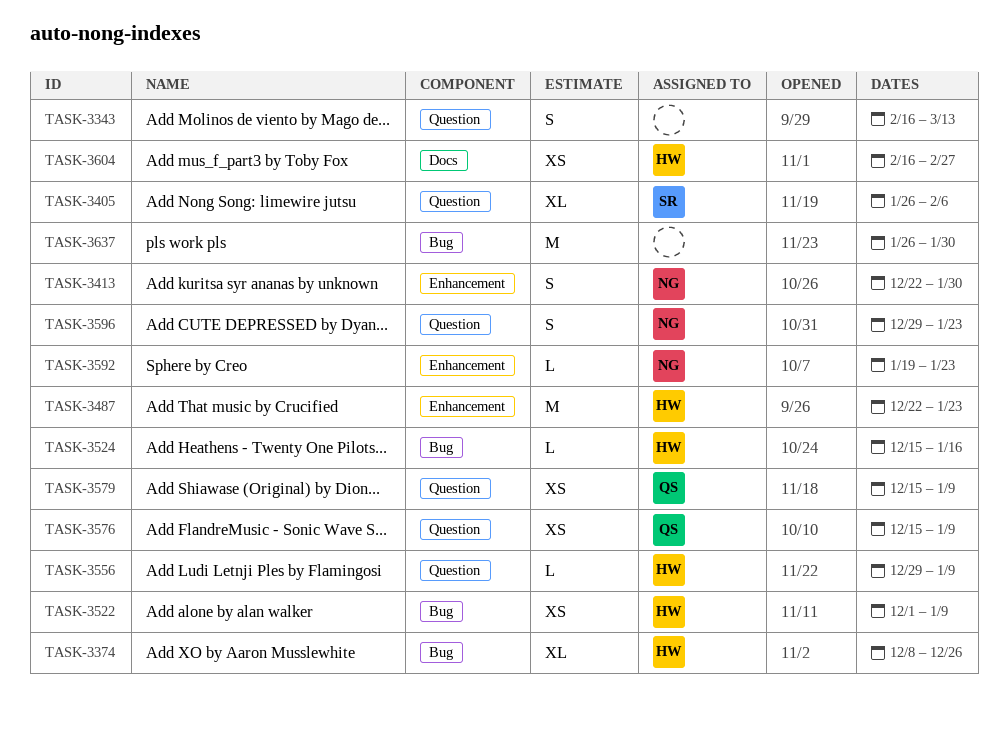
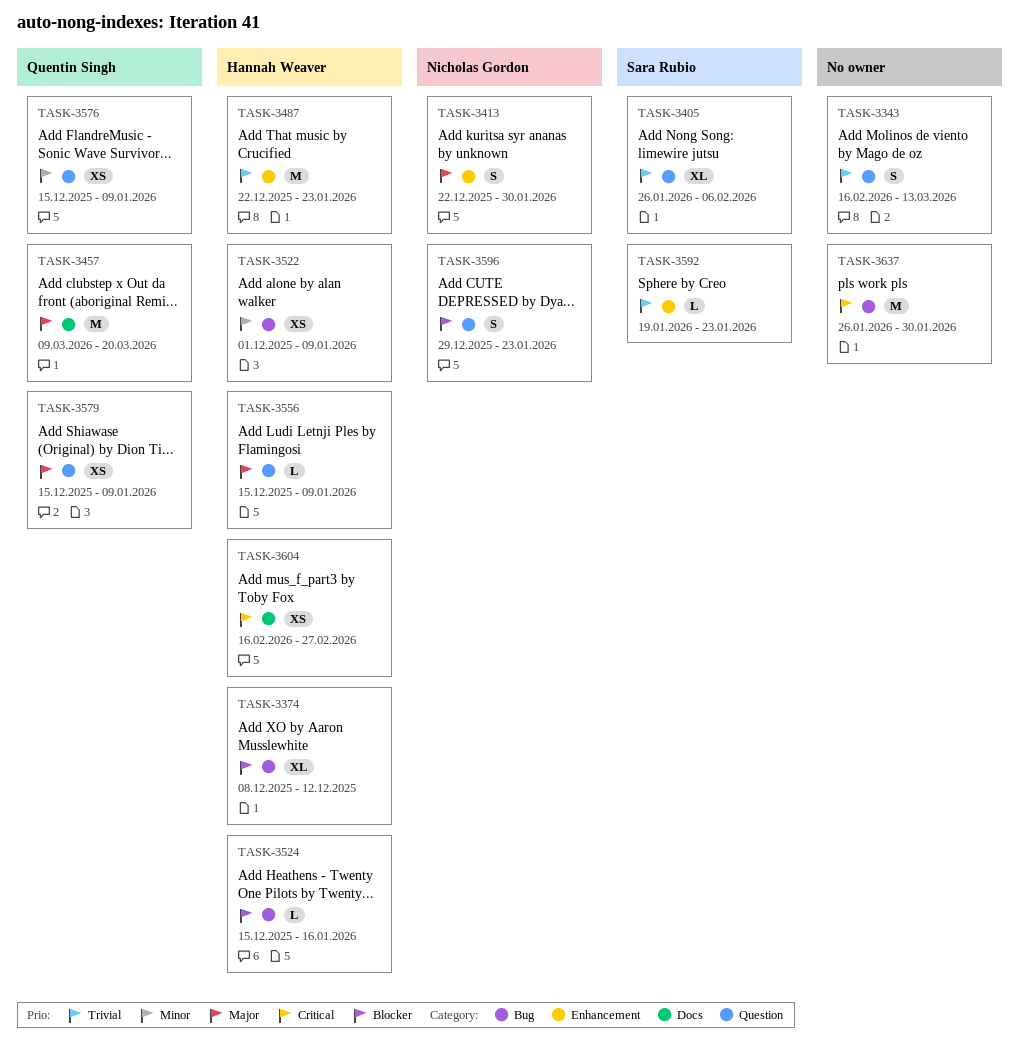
TASK-3374, due: Dec 26 -> Dec 12
TASK-3457: none -> present
TASK-3556, start: Dec 29 -> Dec 15
TASK-3592, owner: Nicholas Gordon -> Sara Rubio

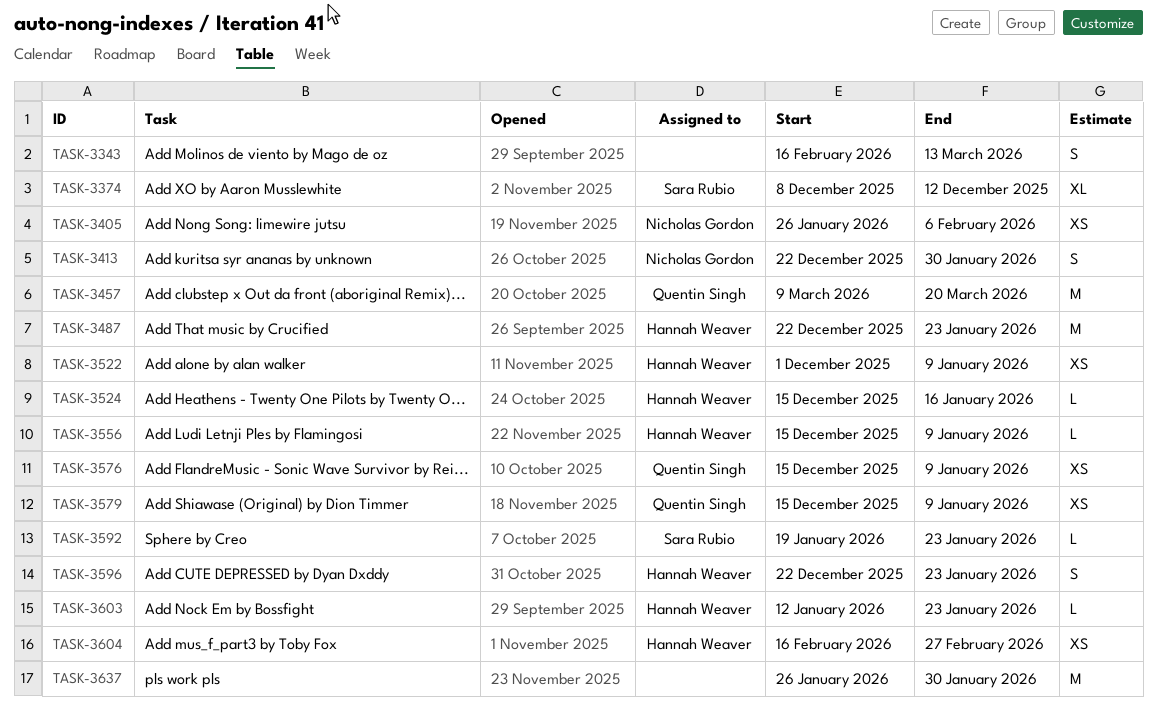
TASK-3374, owner: Hannah Weaver -> Sara Rubio
TASK-3405, owner: Sara Rubio -> Nicholas Gordon
TASK-3405, estimate: XL -> XS
TASK-3596, owner: Nicholas Gordon -> Hannah Weaver
TASK-3596, start: Dec 29 -> Dec 22
TASK-3603: none -> present

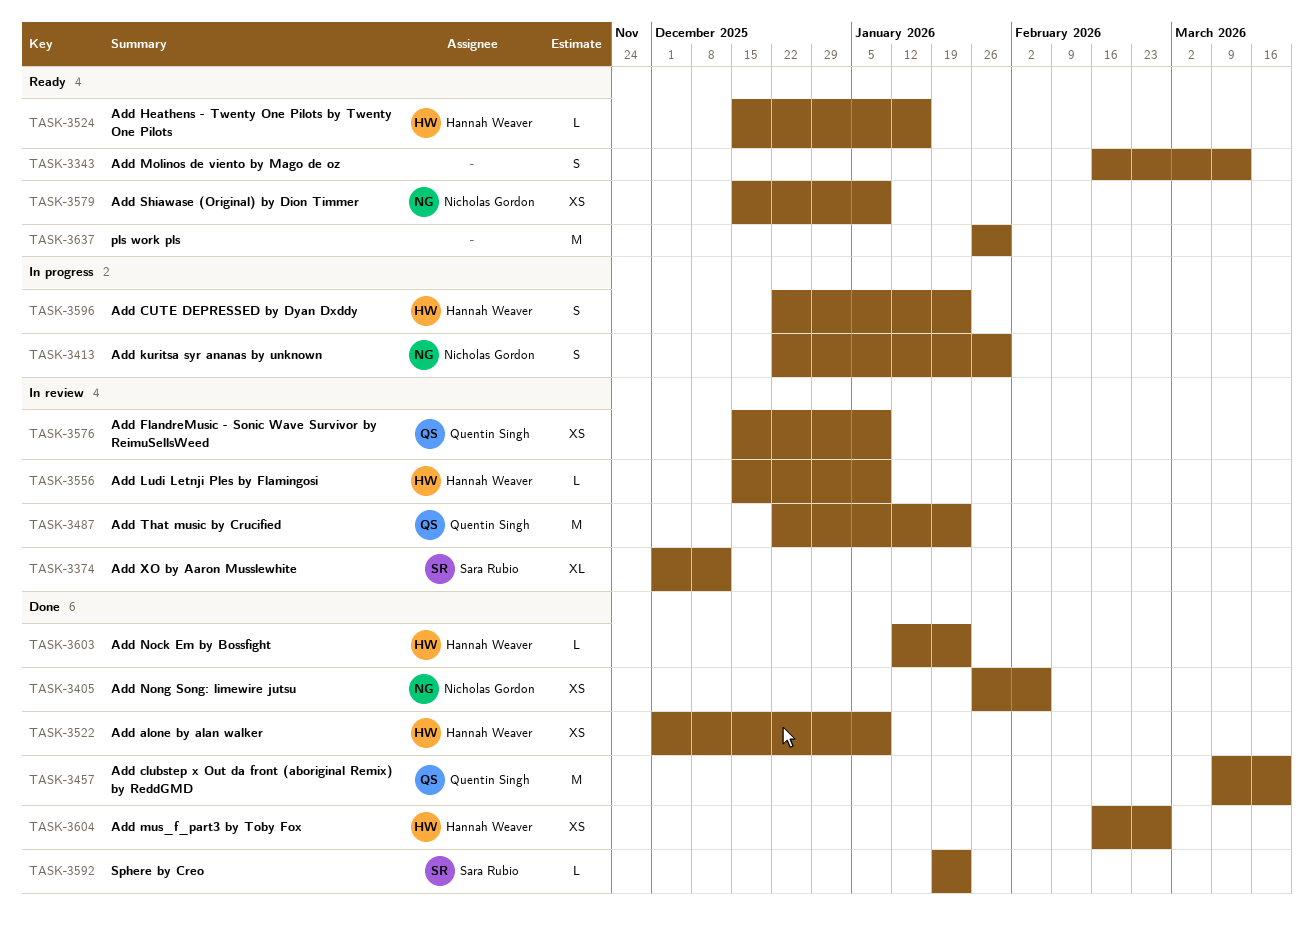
TASK-3374, start: Dec 8 -> Dec 1
TASK-3487, owner: Hannah Weaver -> Quentin Singh
TASK-3579, owner: Quentin Singh -> Nicholas Gordon

